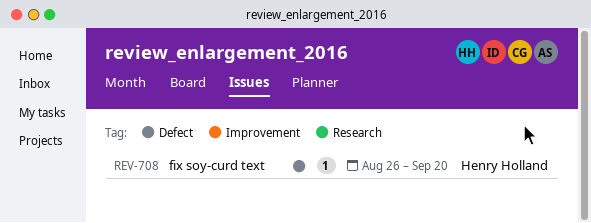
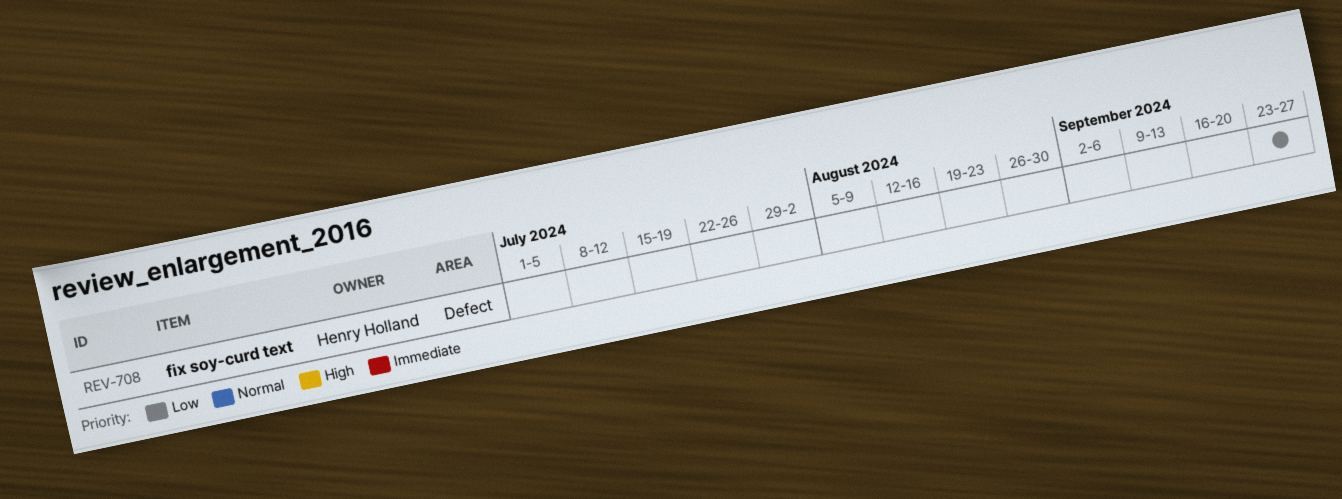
REV-708, start: Aug 26 -> Sep 23
REV-708, due: Sep 20 -> Sep 27

